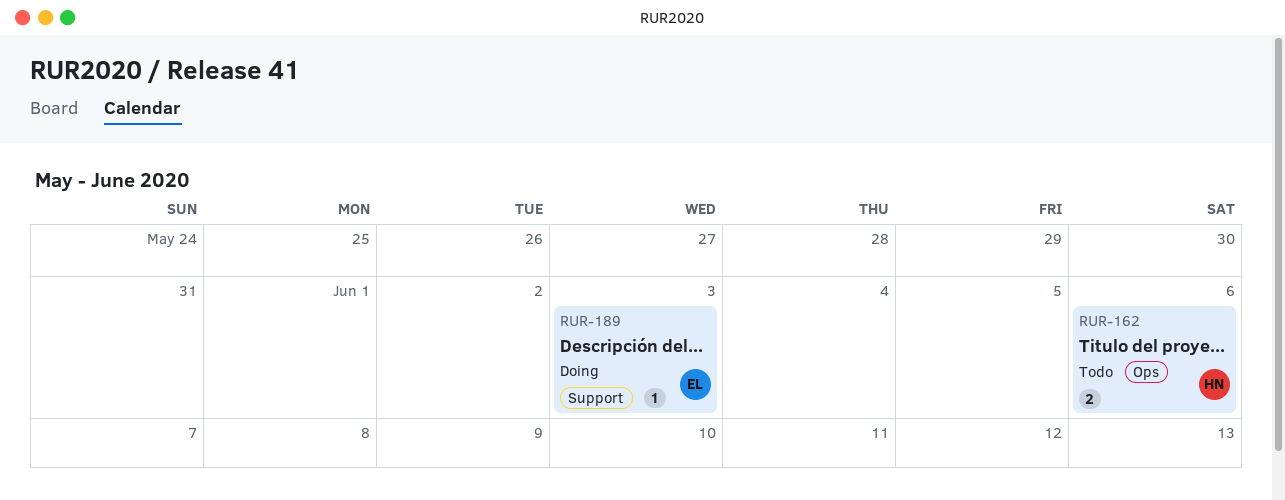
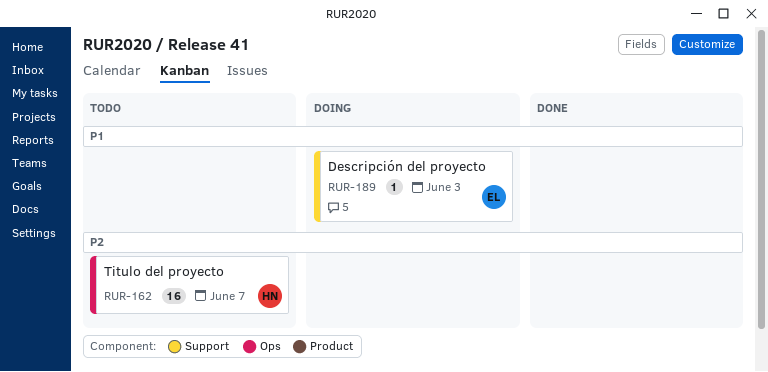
RUR-162, estimate: 2 -> 16
RUR-162, due: Jun 6 -> Jun 7

